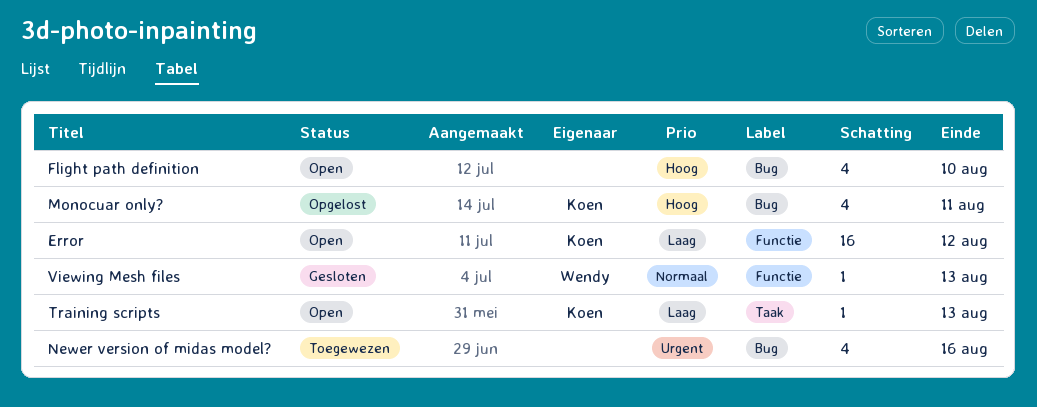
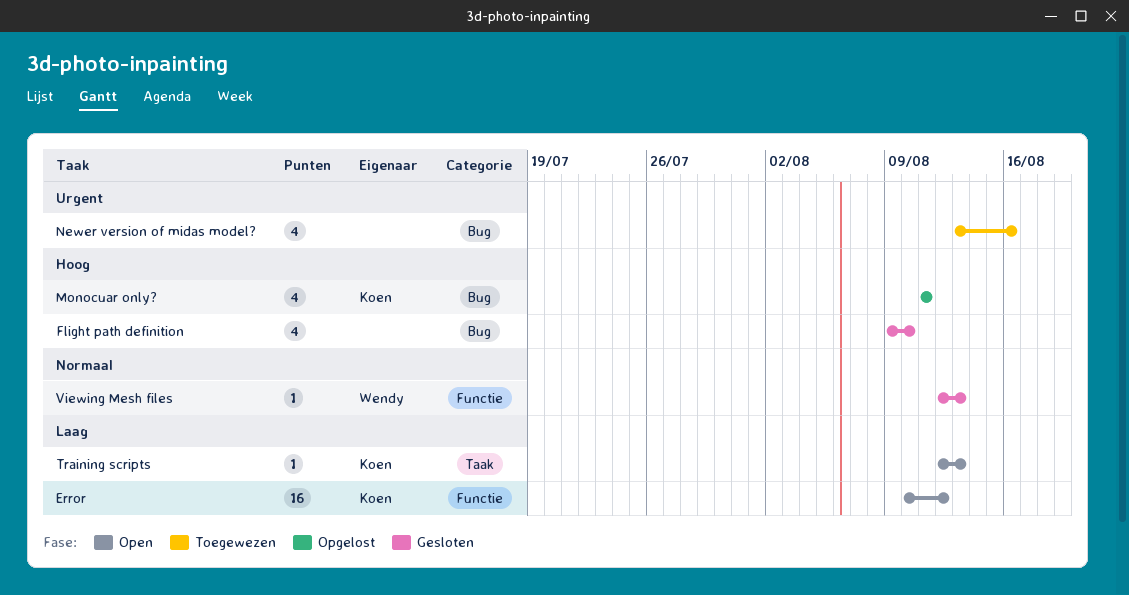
Flight path definition, status: Open -> Gesloten

